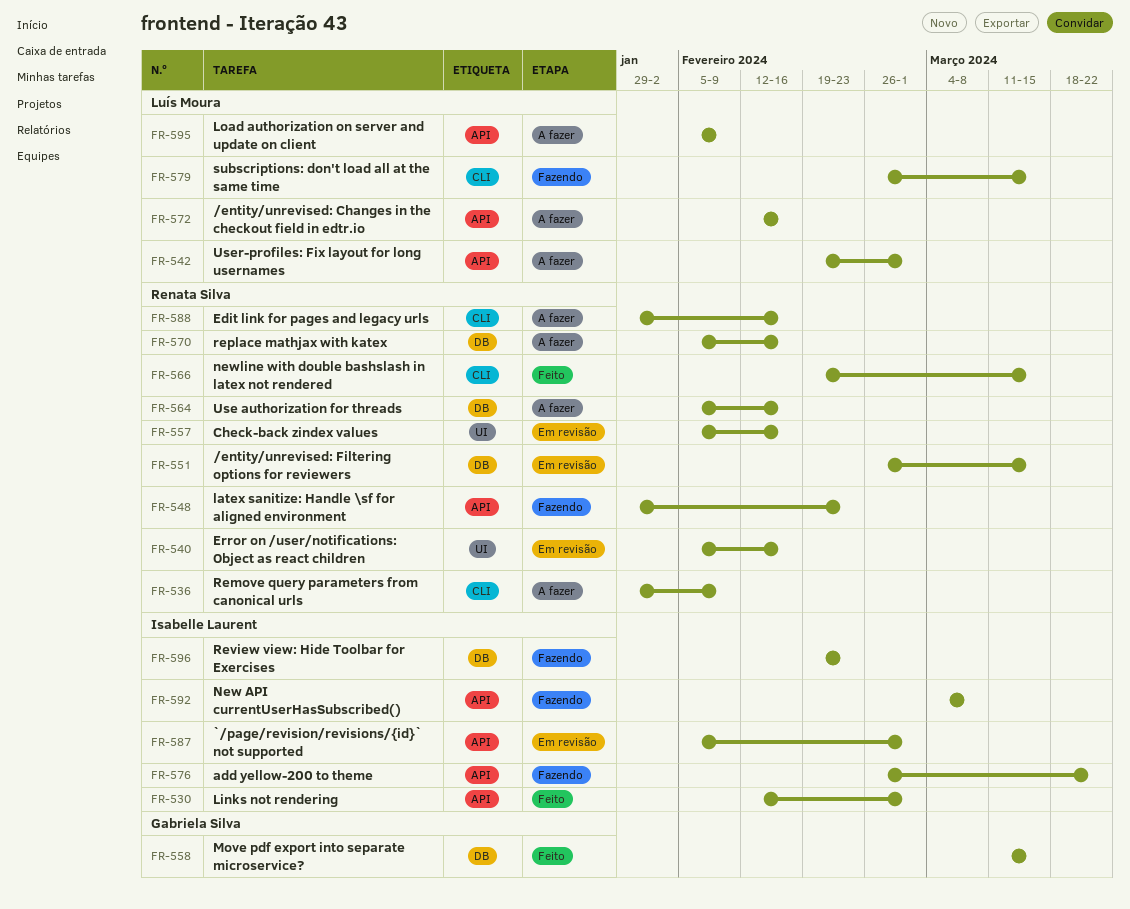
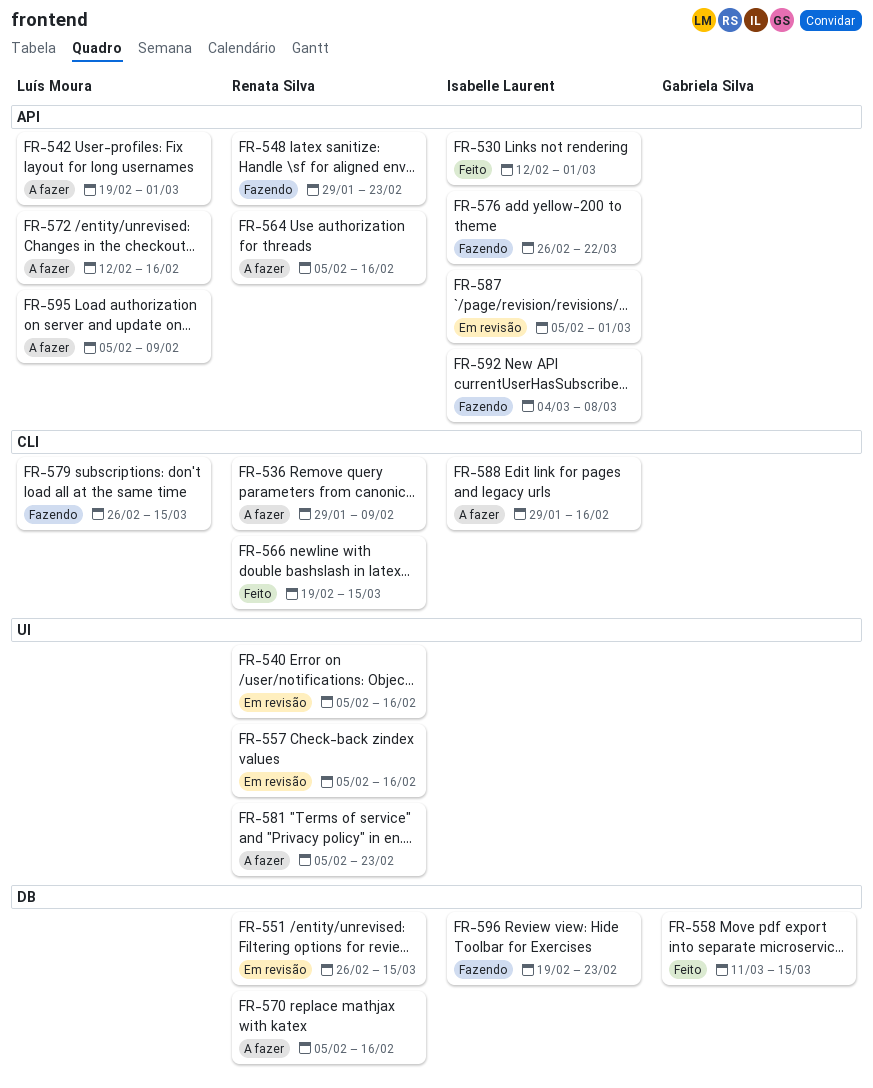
FR-564, label: DB -> API
FR-581: none -> present
FR-588, owner: Renata Silva -> Isabelle Laurent

